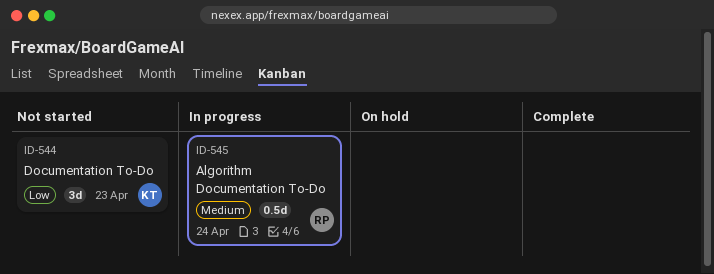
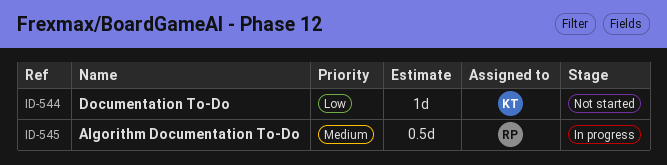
ID-544, estimate: 3d -> 1d

